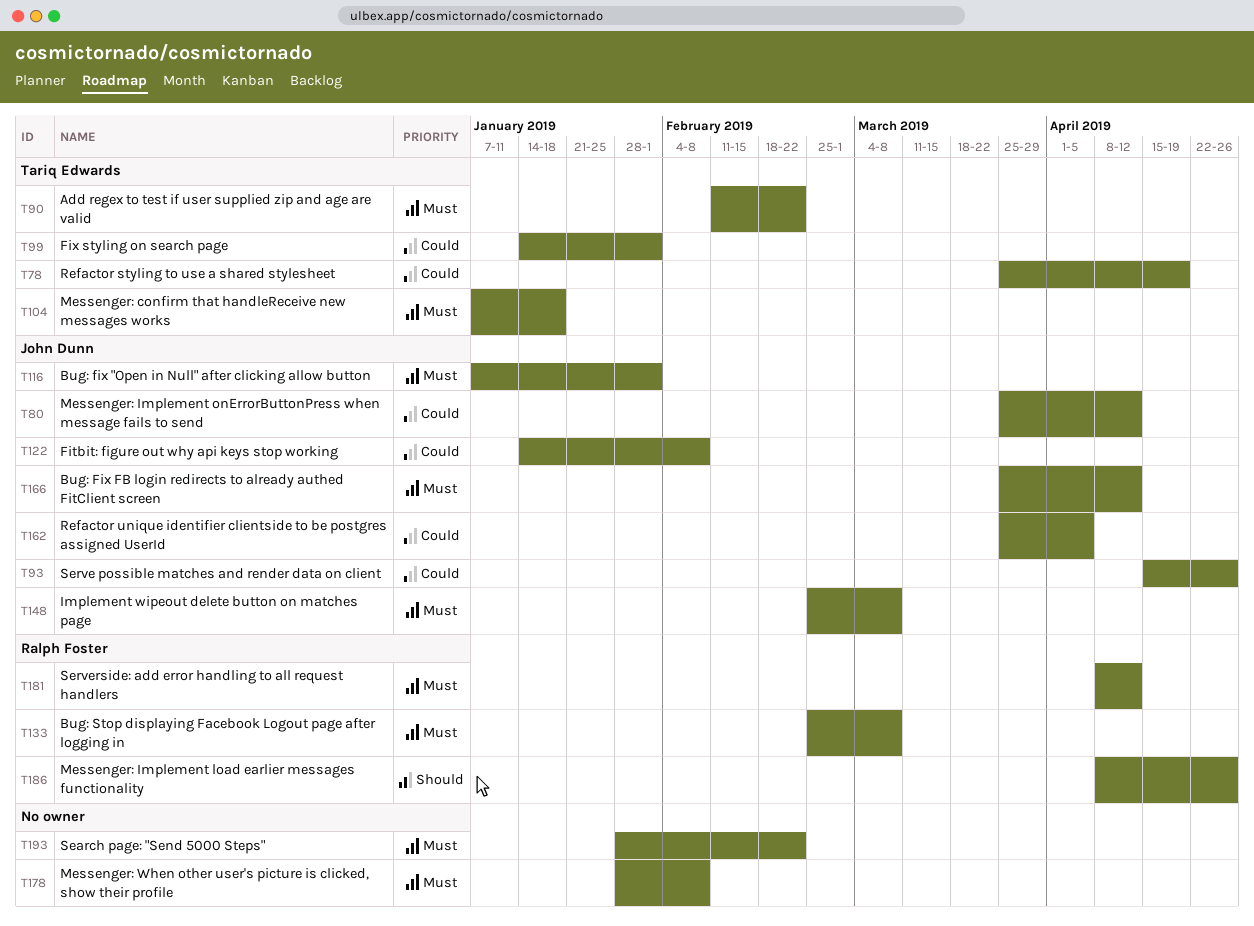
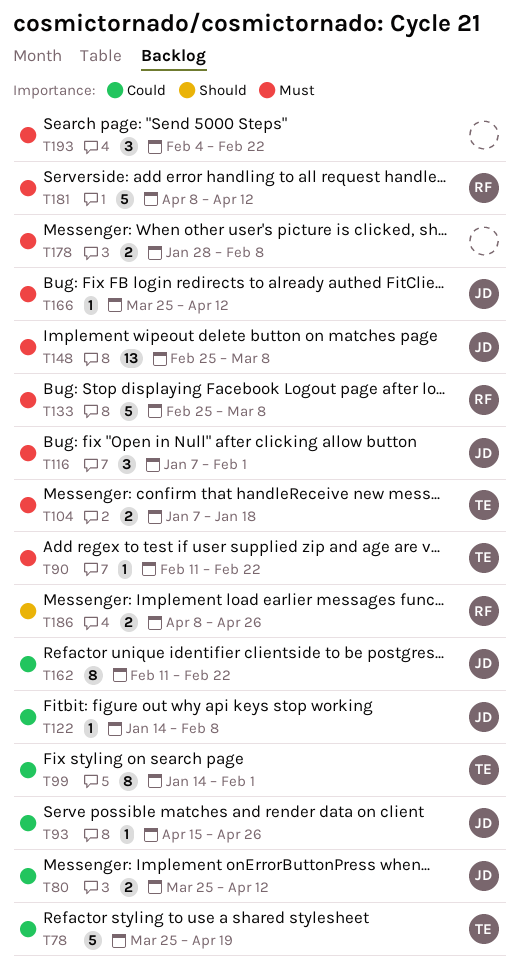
T162, start: Mar 25 -> Feb 11
T162, due: Apr 5 -> Feb 22
T193, start: Jan 28 -> Feb 4

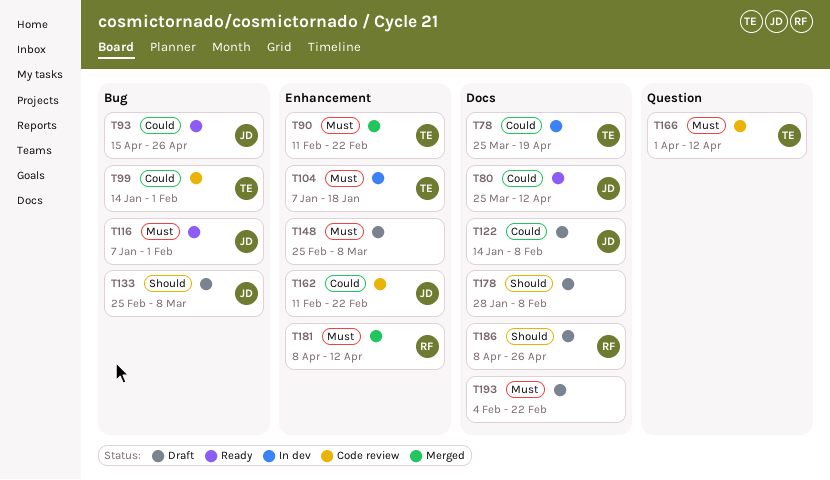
T133, owner: RF -> JD
T133, priority: Must -> Should
T148, owner: JD -> none
T166, owner: JD -> TE
T166, start: Mar 25 -> Apr 1
T178, priority: Must -> Should

